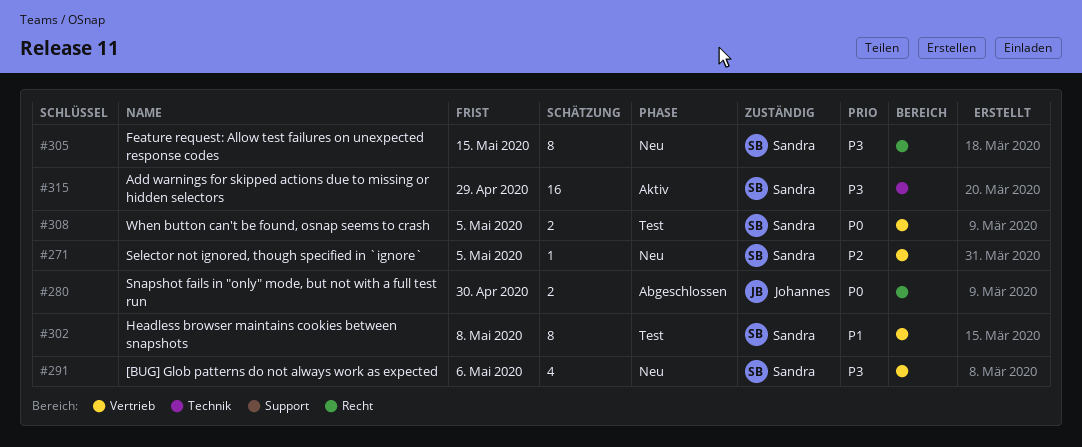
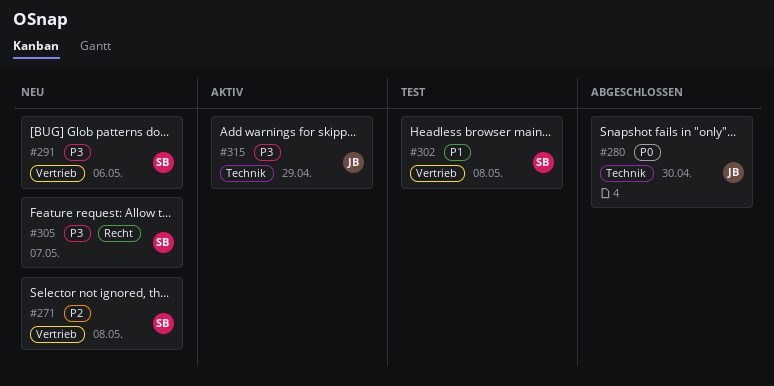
#271, due: May 5 -> May 8
#280, label: Recht -> Technik
#305, due: May 15 -> May 7
#308: present -> none
#315, owner: Sandra -> Johannes

